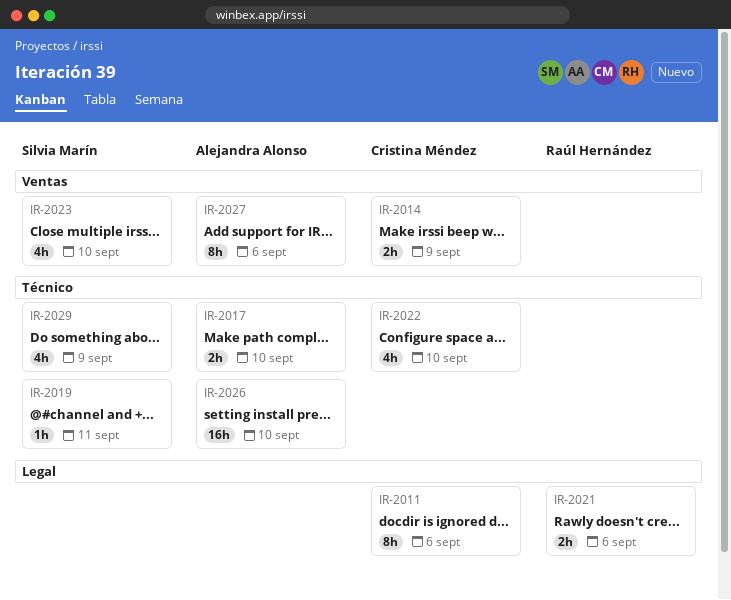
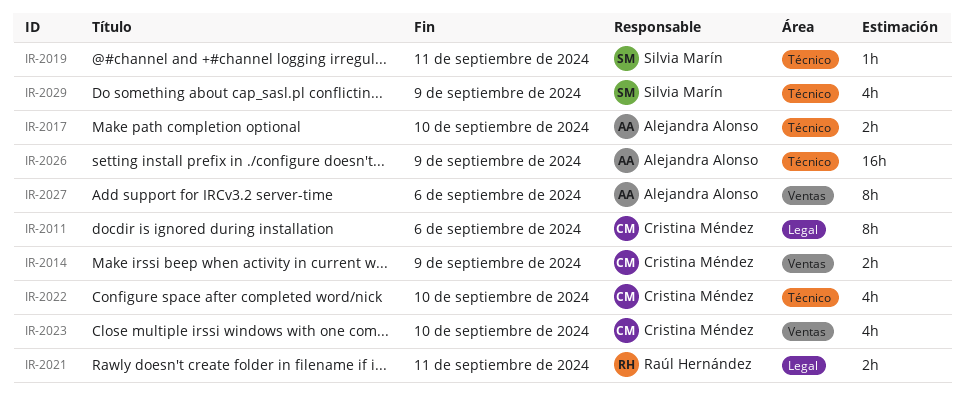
IR-2021, due: Sep 6 -> Sep 11
IR-2023, owner: Silvia Marín -> Cristina Méndez
IR-2026, due: Sep 10 -> Sep 9

